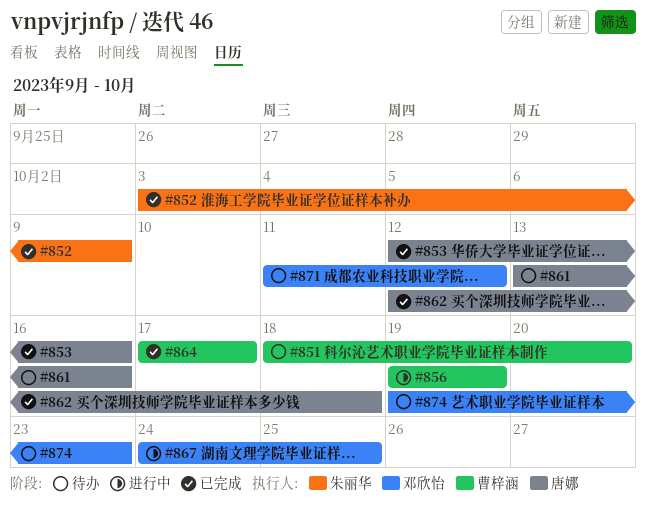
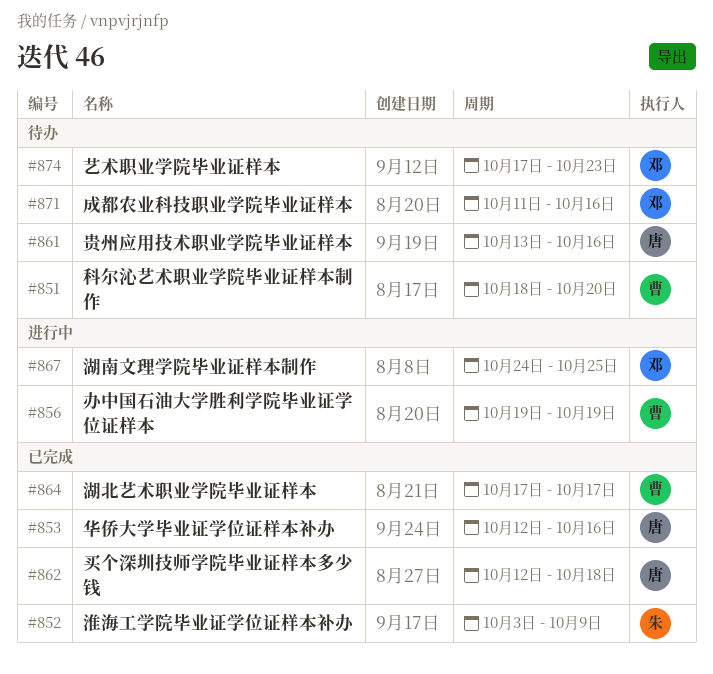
#871, due: Oct 12 -> Oct 16
#874, start: Oct 19 -> Oct 17

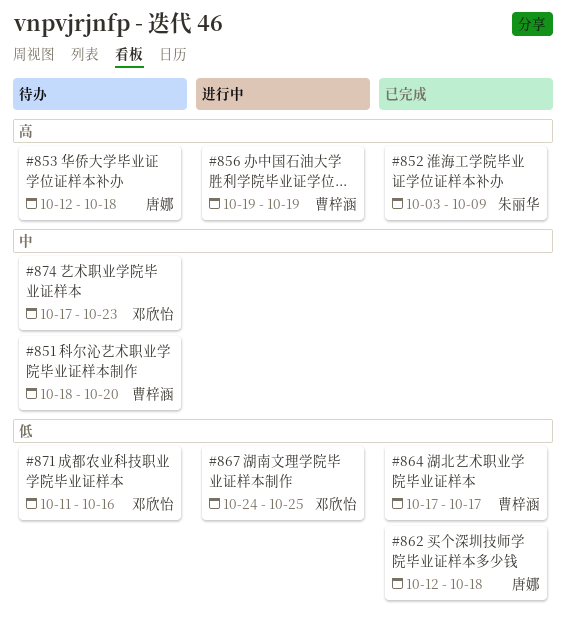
#853, status: 已完成 -> 待办
#853, due: Oct 16 -> Oct 18
#861: present -> none

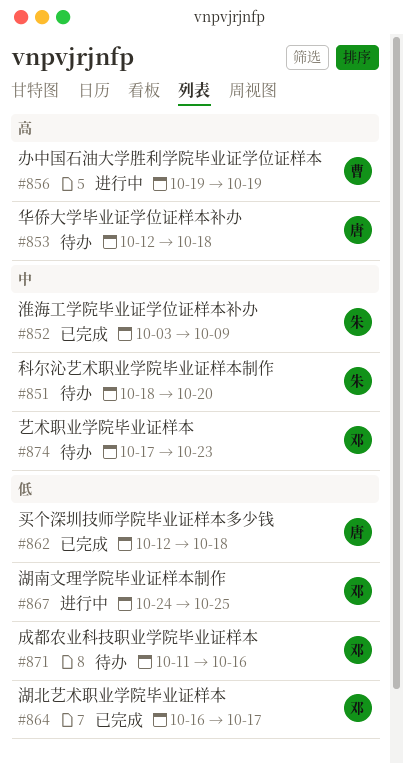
#851, owner: 曹梓涵 -> 朱丽华
#852, priority: 高 -> 中
#864, owner: 曹梓涵 -> 邓欣怡
#864, start: Oct 17 -> Oct 16

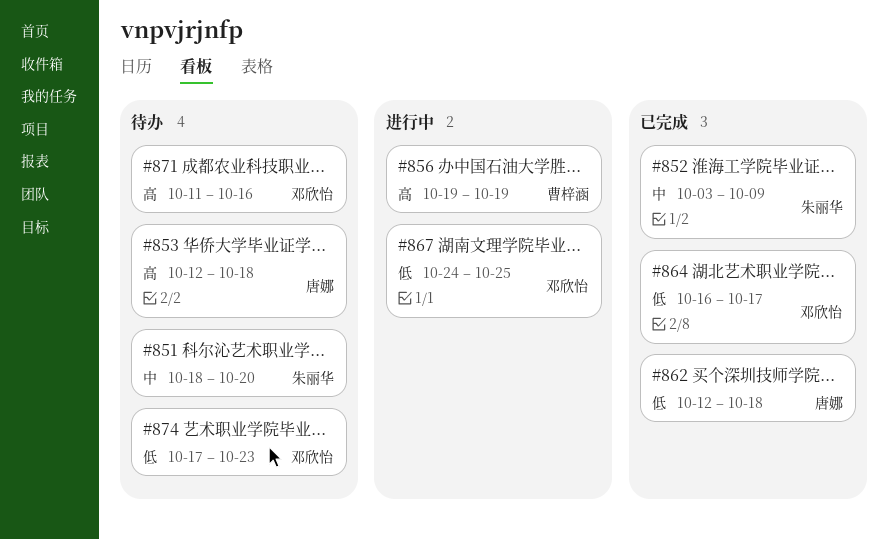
#871, priority: 低 -> 高
#874, priority: 中 -> 低

